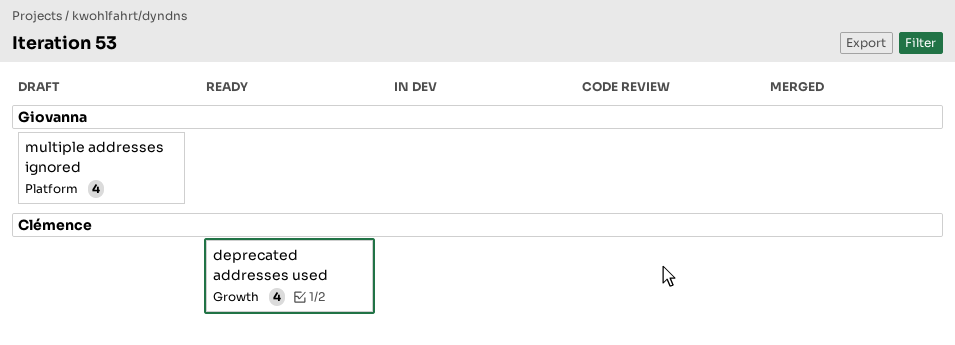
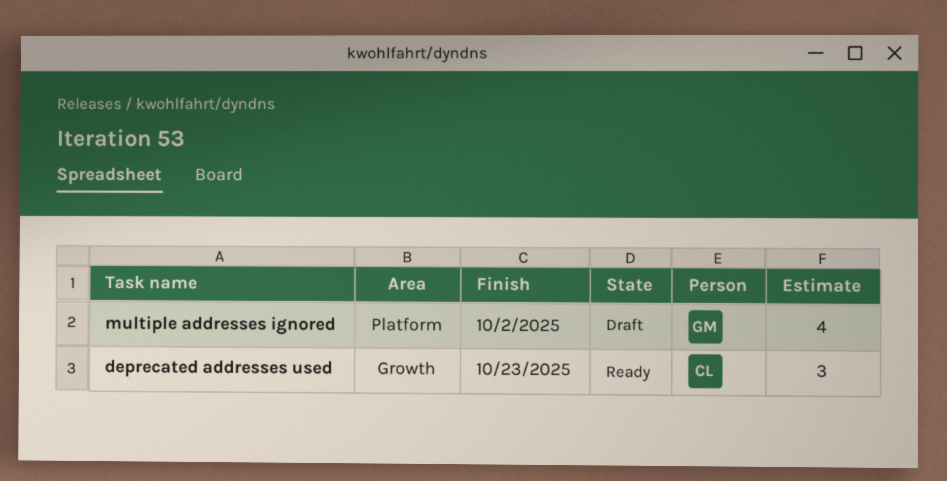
deprecated addresses used, estimate: 4 -> 3

